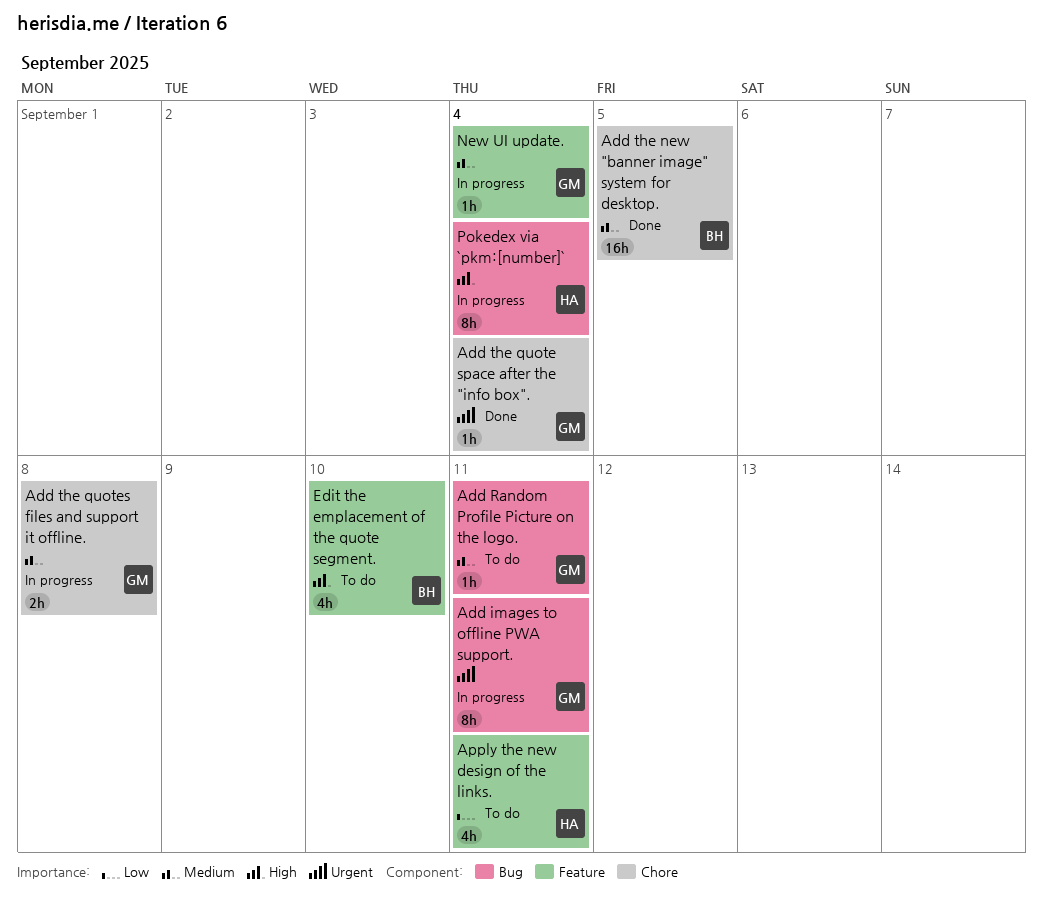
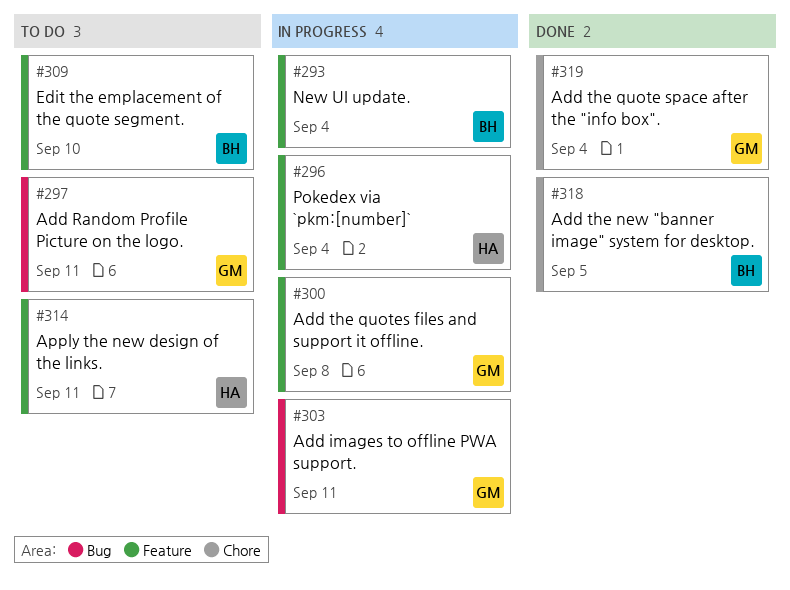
Add the quotes files and support it offline., label: Chore -> Feature
New UI update., owner: GM -> BH
Pokedex via `pkm:[number]`, label: Bug -> Feature

